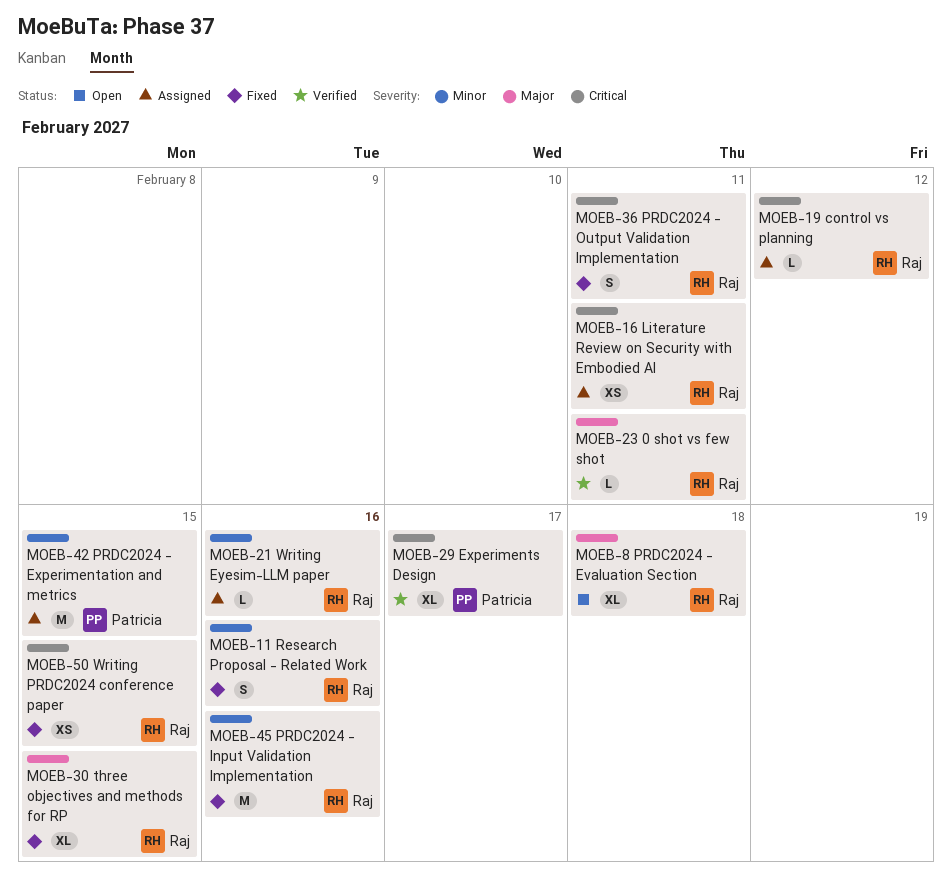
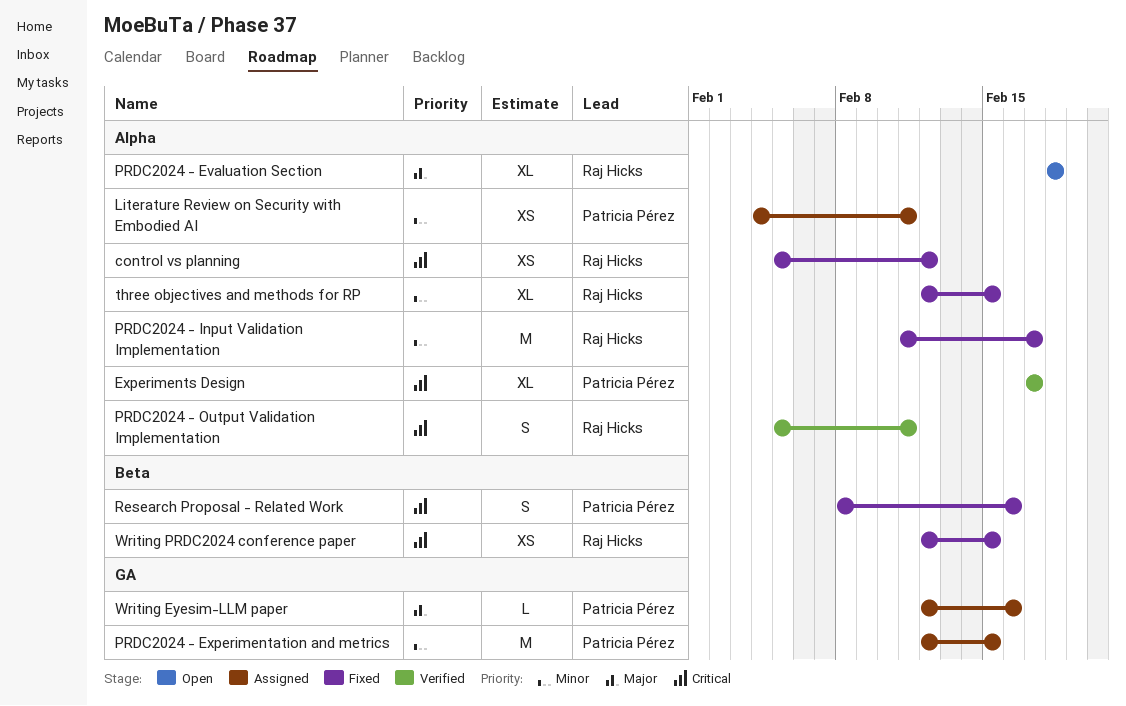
0 shot vs few shot: present -> none
control vs planning, status: Assigned -> Fixed
control vs planning, estimate: L -> XS
Literature Review on Security with Embodied AI, owner: Raj Hicks -> Patricia Pérez
Literature Review on Security with Embodied AI, priority: Critical -> Minor
PRDC2024 - Input Validation Implementation, due: Feb 16 -> Feb 17
PRDC2024 - Output Validation Implementation, status: Fixed -> Verified
Research Proposal - Related Work, owner: Raj Hicks -> Patricia Pérez
Research Proposal - Related Work, priority: Minor -> Critical
three objectives and methods for RP, priority: Major -> Minor
Writing Eyesim-LLM paper, owner: Raj Hicks -> Patricia Pérez
Writing Eyesim-LLM paper, priority: Minor -> Major

